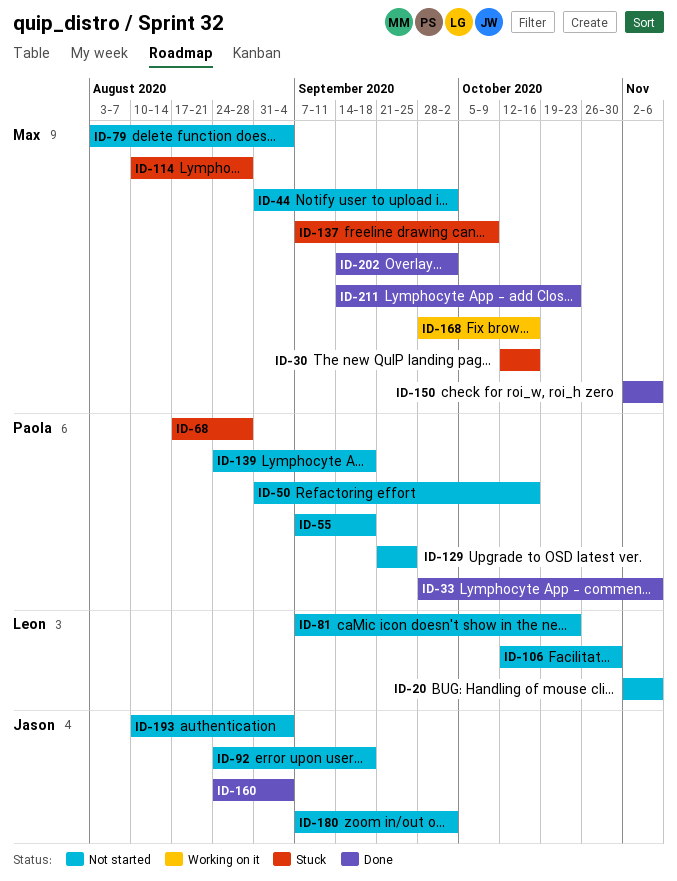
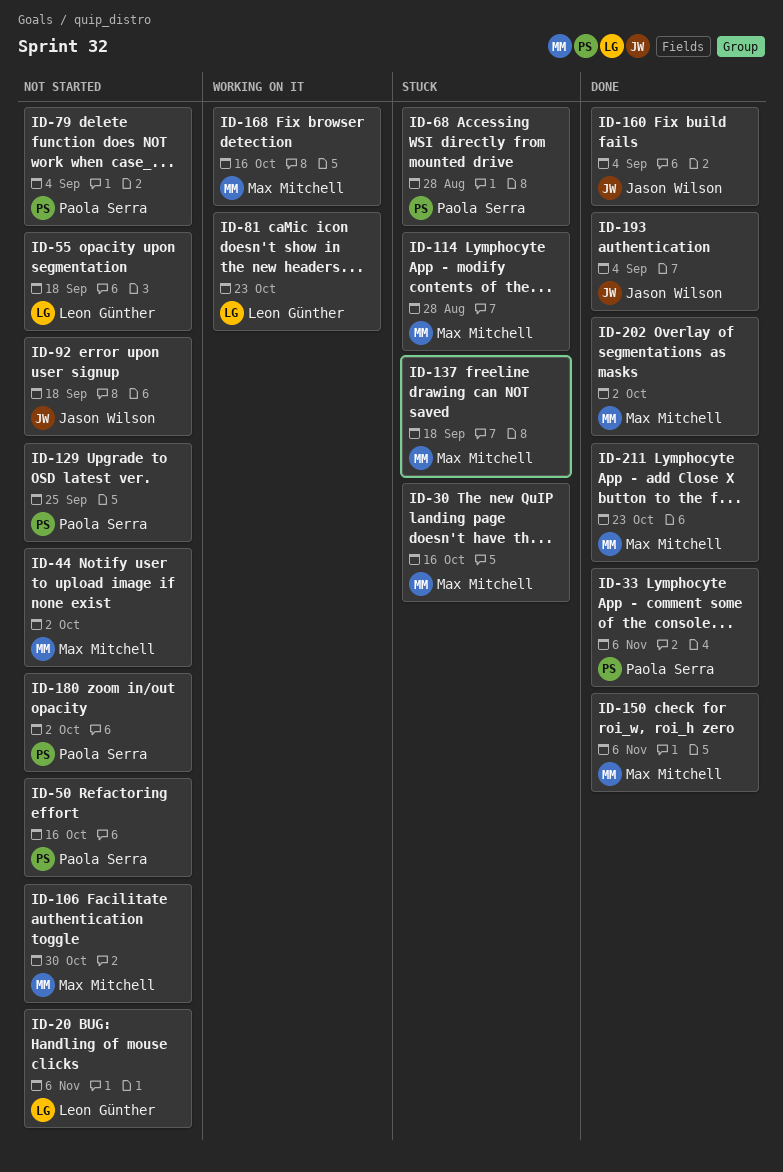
ID-55, owner: Paola Serra -> Leon Günther
ID-79, owner: Max Mitchell -> Paola Serra
ID-81, status: Not started -> Working on it
ID-106, owner: Leon Günther -> Max Mitchell
ID-137, due: Oct 9 -> Sep 18
ID-139: present -> none
ID-180, owner: Jason Wilson -> Paola Serra
ID-193, status: Not started -> Done

